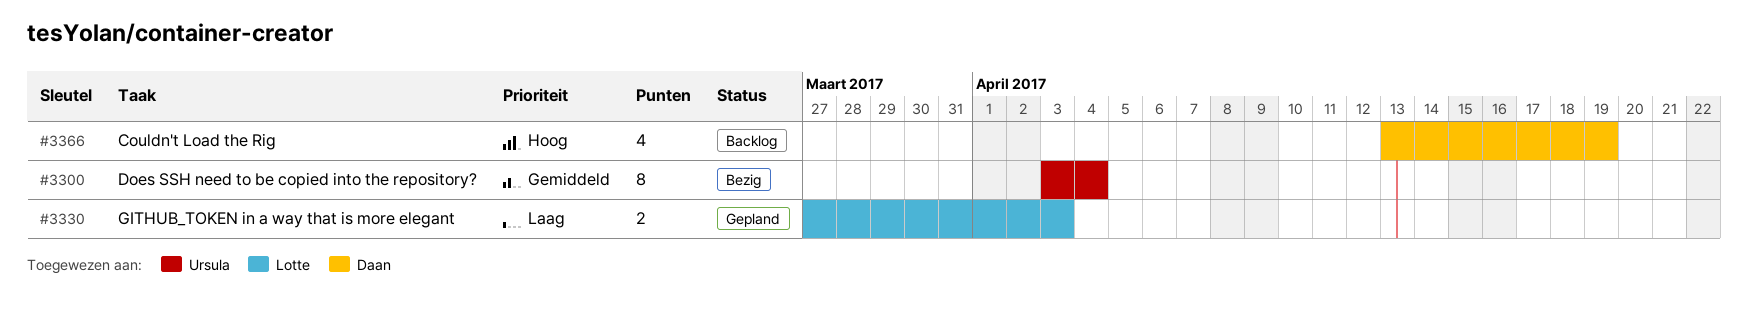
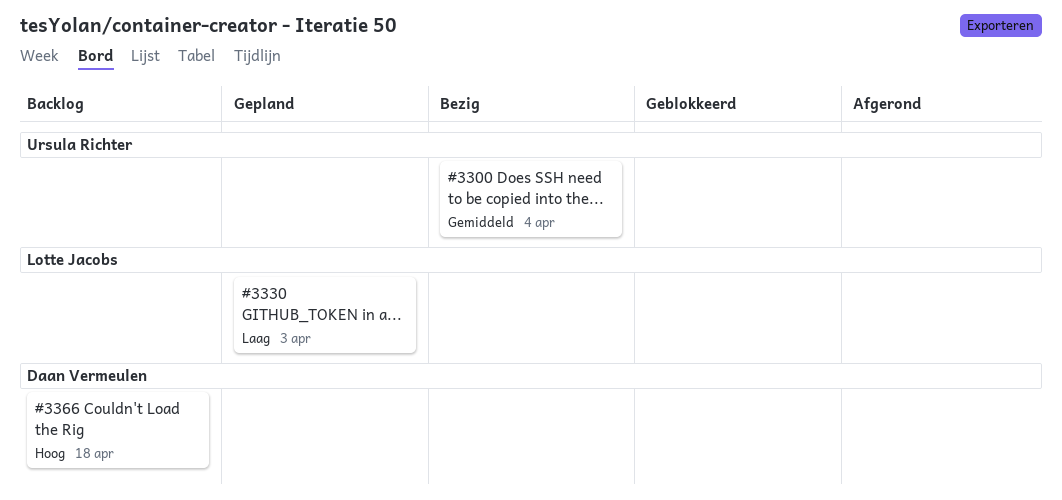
#3366, due: Apr 19 -> Apr 18

